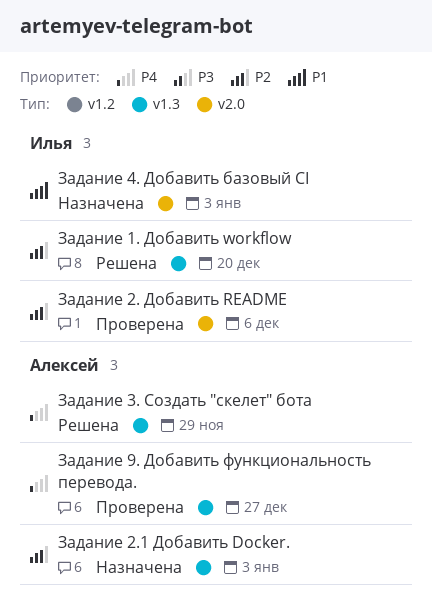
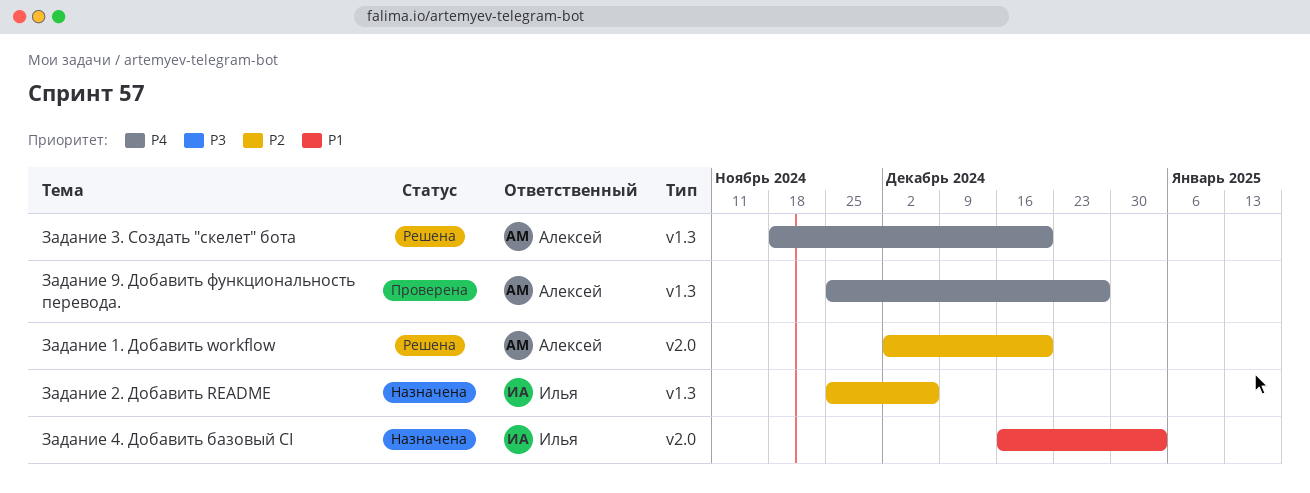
Задание 1. Добавить workflow, owner: Илья -> Алексей
Задание 1. Добавить workflow, label: v1.3 -> v2.0
Задание 2. Добавить README, status: Проверена -> Назначена
Задание 2. Добавить README, label: v2.0 -> v1.3
Задание 2.1 Добавить Docker.: present -> none
Задание 3. Создать "скелет" бота, due: Nov 29 -> Dec 20

